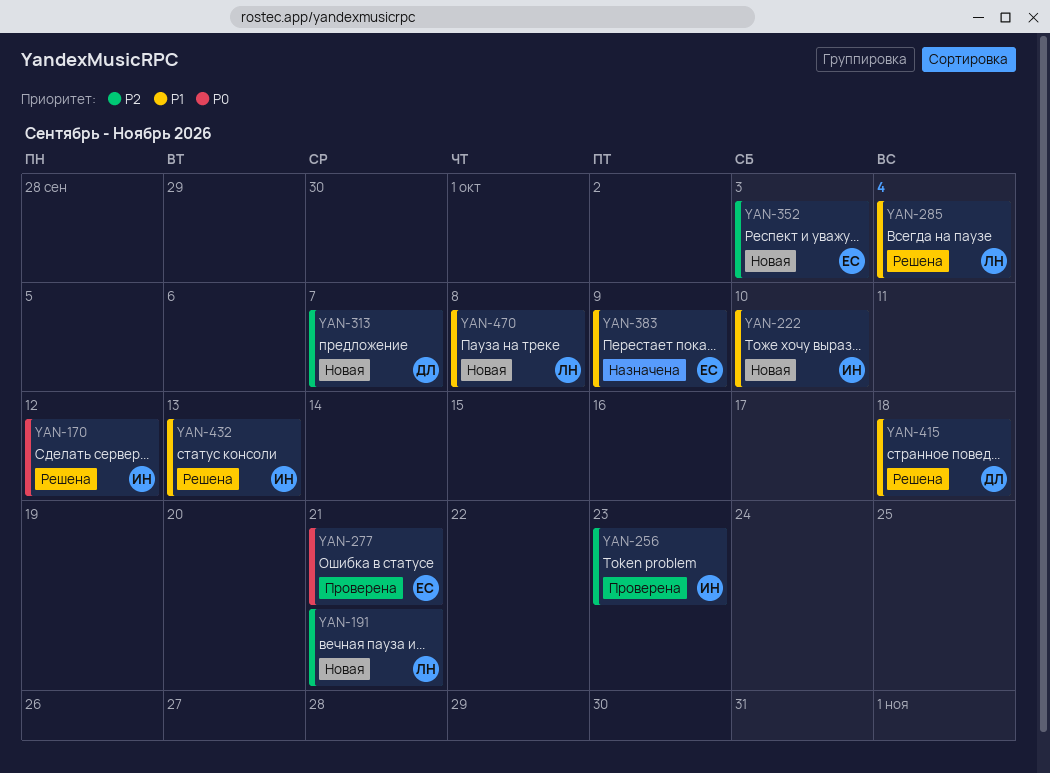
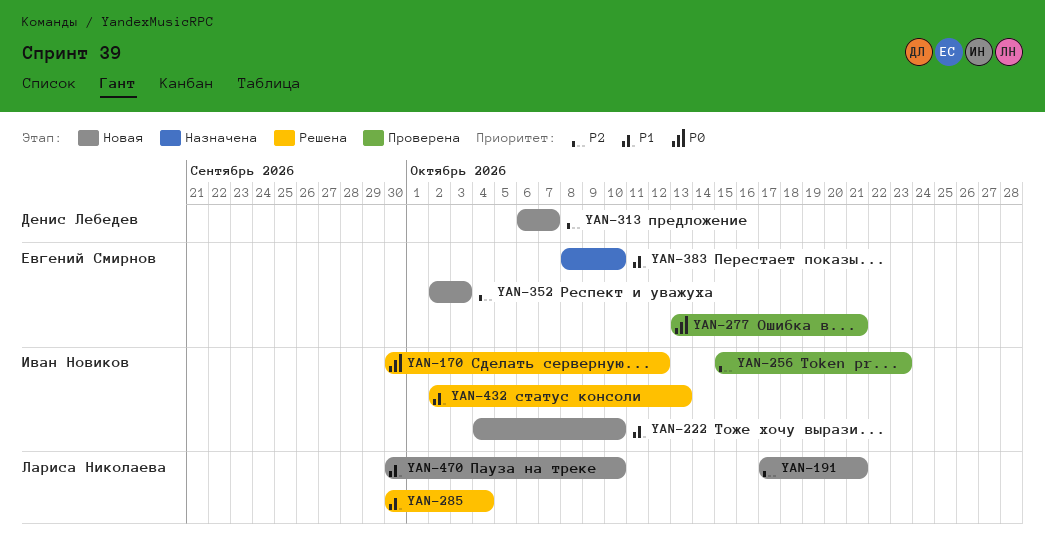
YAN-383, due: Oct 9 -> Oct 10
YAN-415: present -> none
YAN-470, due: Oct 8 -> Oct 10

